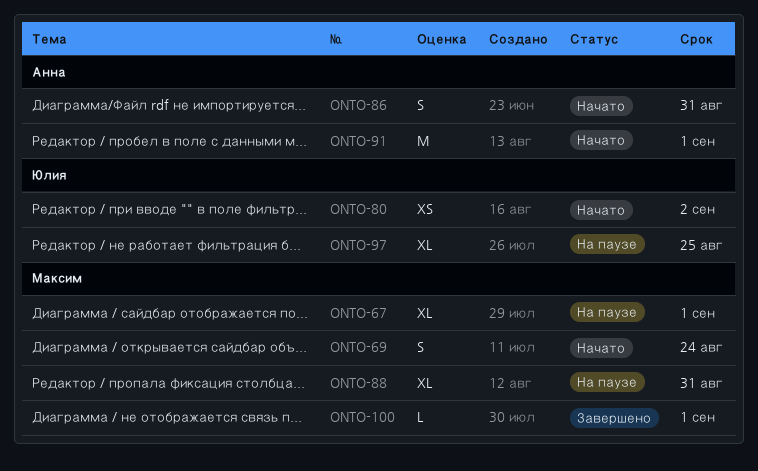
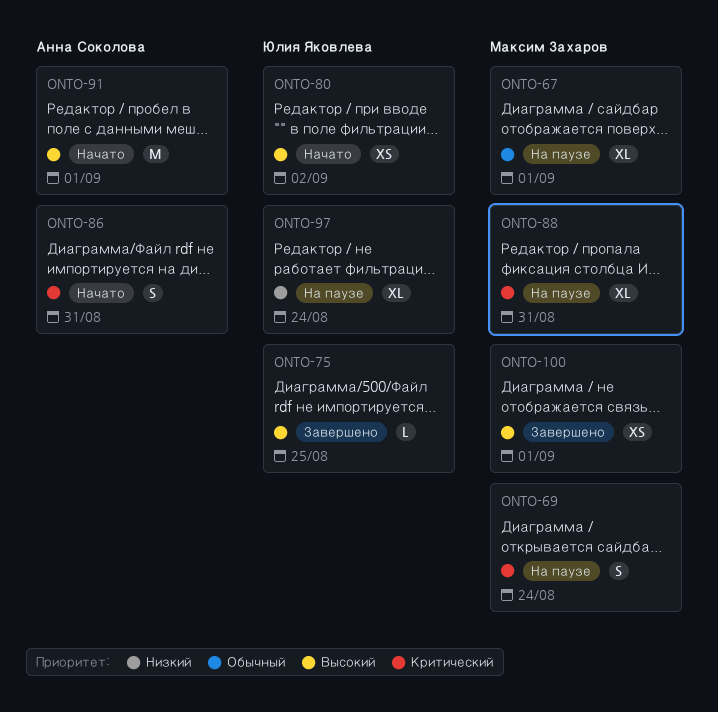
ONTO-69, status: Начато -> На паузе
ONTO-75: none -> present
ONTO-97, due: Aug 25 -> Aug 24
ONTO-100, estimate: L -> XS

